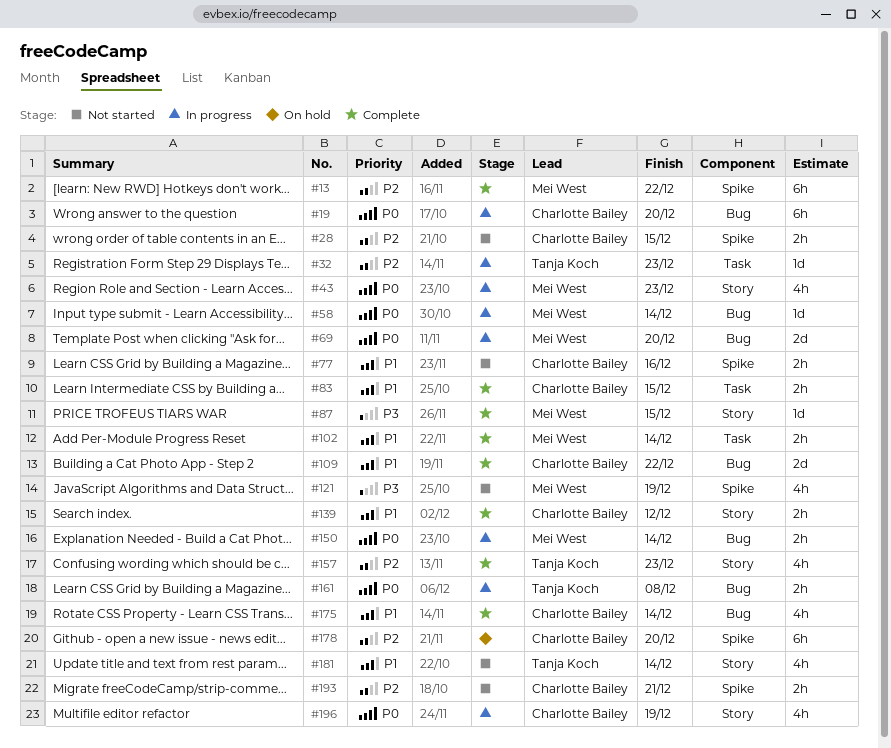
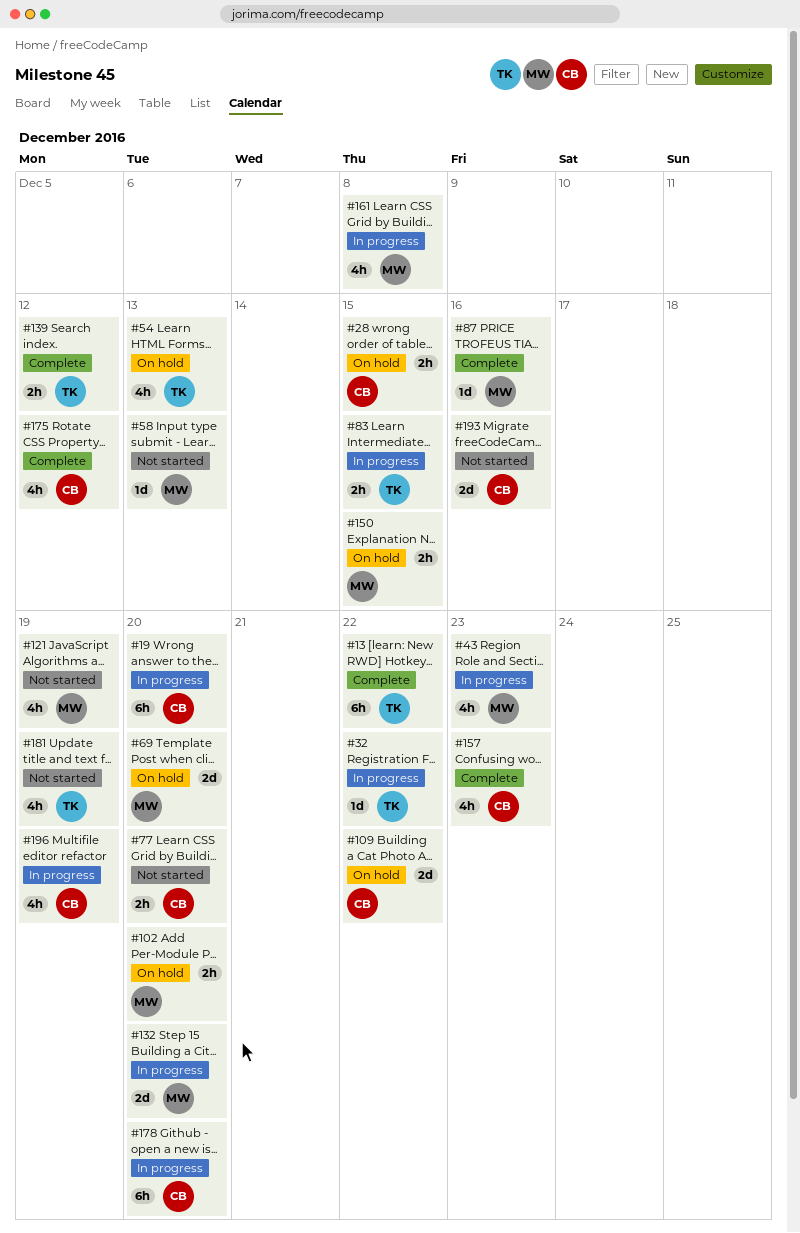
#13, owner: Mei West -> Tanja Koch
#28, status: Not started -> On hold
#32, due: Dec 23 -> Dec 22
#54: none -> present
#58, status: In progress -> Not started
#58, due: Dec 14 -> Dec 13
#69, status: In progress -> On hold
#77, due: Dec 16 -> Dec 20
#83, status: Complete -> In progress
#83, owner: Charlotte Bailey -> Tanja Koch
#87, due: Dec 15 -> Dec 16
#102, status: Complete -> On hold
#102, due: Dec 14 -> Dec 20
#109, status: Complete -> On hold
#132: none -> present
#139, owner: Charlotte Bailey -> Tanja Koch
#150, status: In progress -> On hold
#150, due: Dec 14 -> Dec 15
#157, owner: Tanja Koch -> Charlotte Bailey
#161, owner: Tanja Koch -> Mei West
#161, estimate: 2h -> 4h
#175, due: Dec 14 -> Dec 12
#178, status: On hold -> In progress
#181, due: Dec 14 -> Dec 19
#193, estimate: 2h -> 2d
#193, due: Dec 21 -> Dec 16

